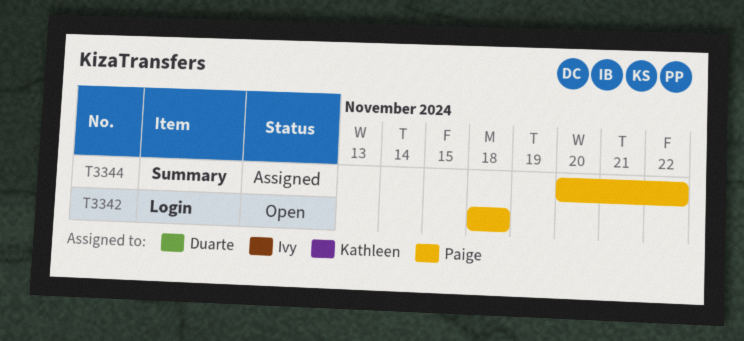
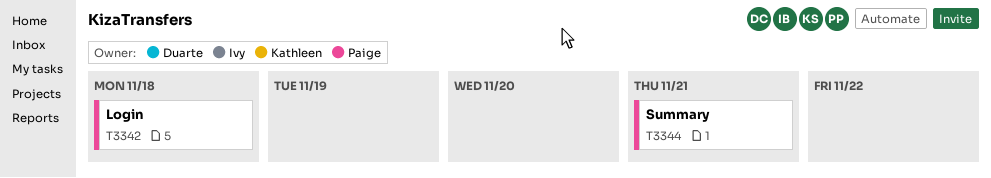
T3344, due: Nov 22 -> Nov 21

